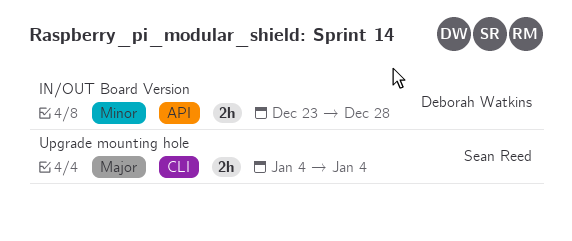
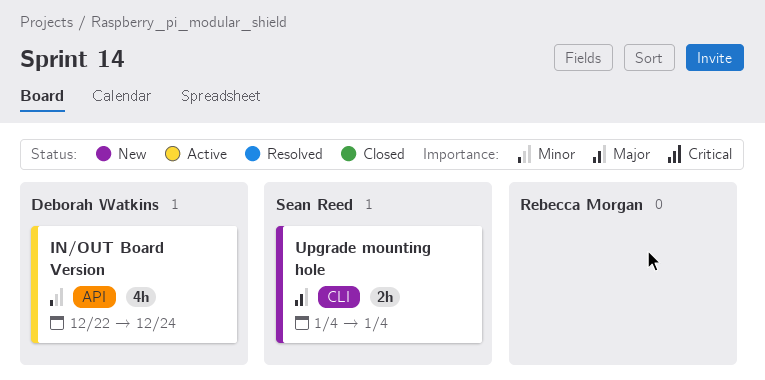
IN/OUT Board Version, estimate: 2h -> 4h
IN/OUT Board Version, start: Dec 23 -> Dec 22
IN/OUT Board Version, due: Dec 28 -> Dec 24

